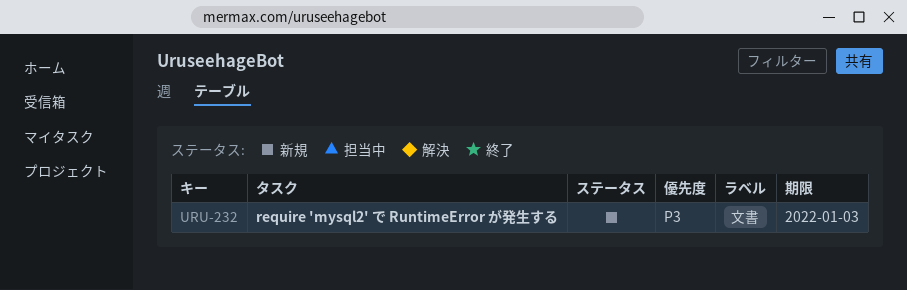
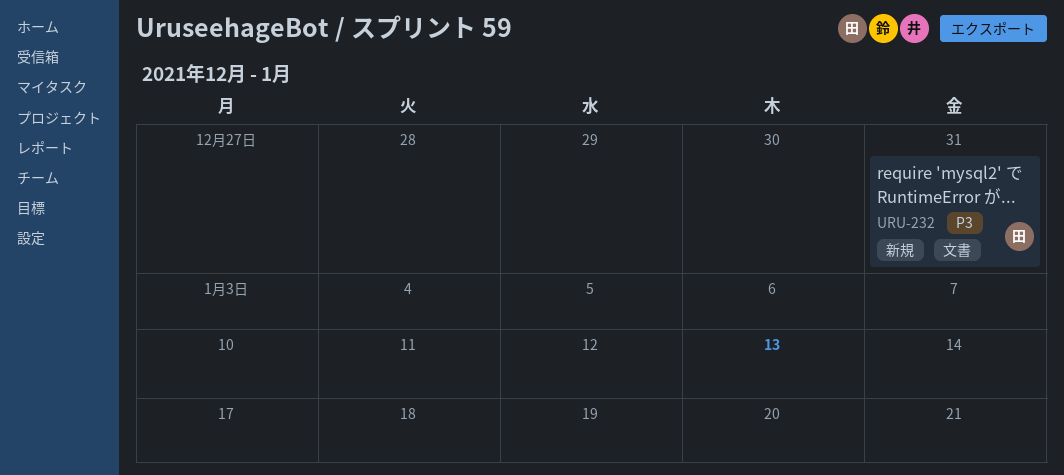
URU-232, due: Jan 3 -> Dec 31

